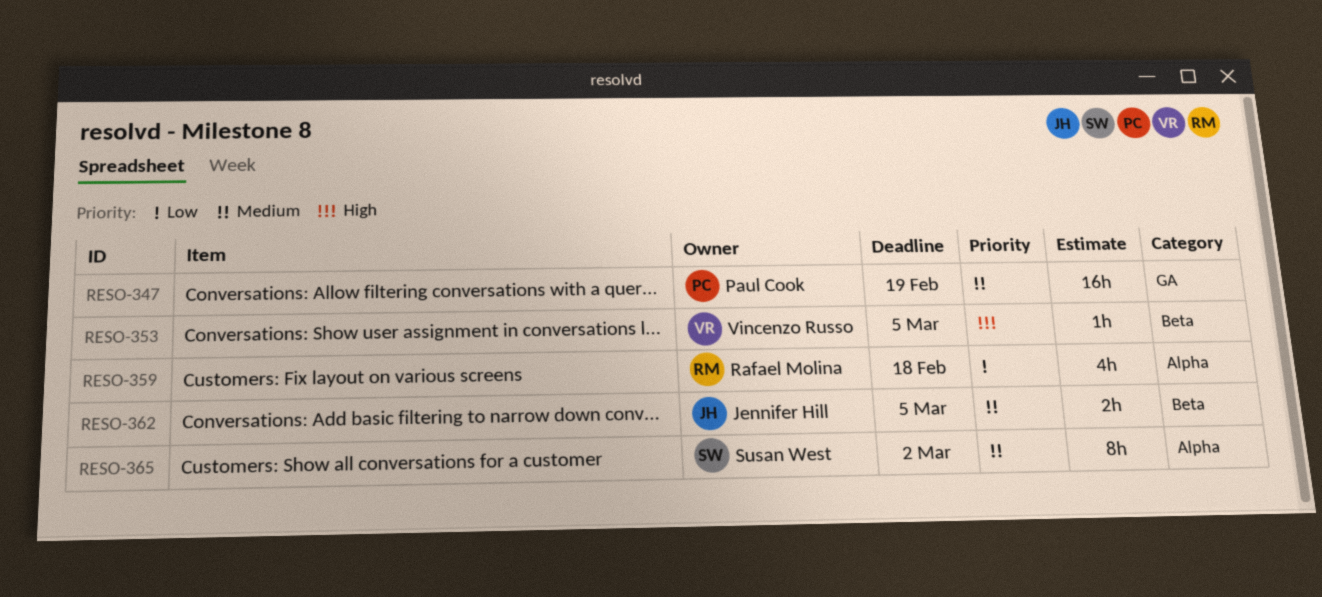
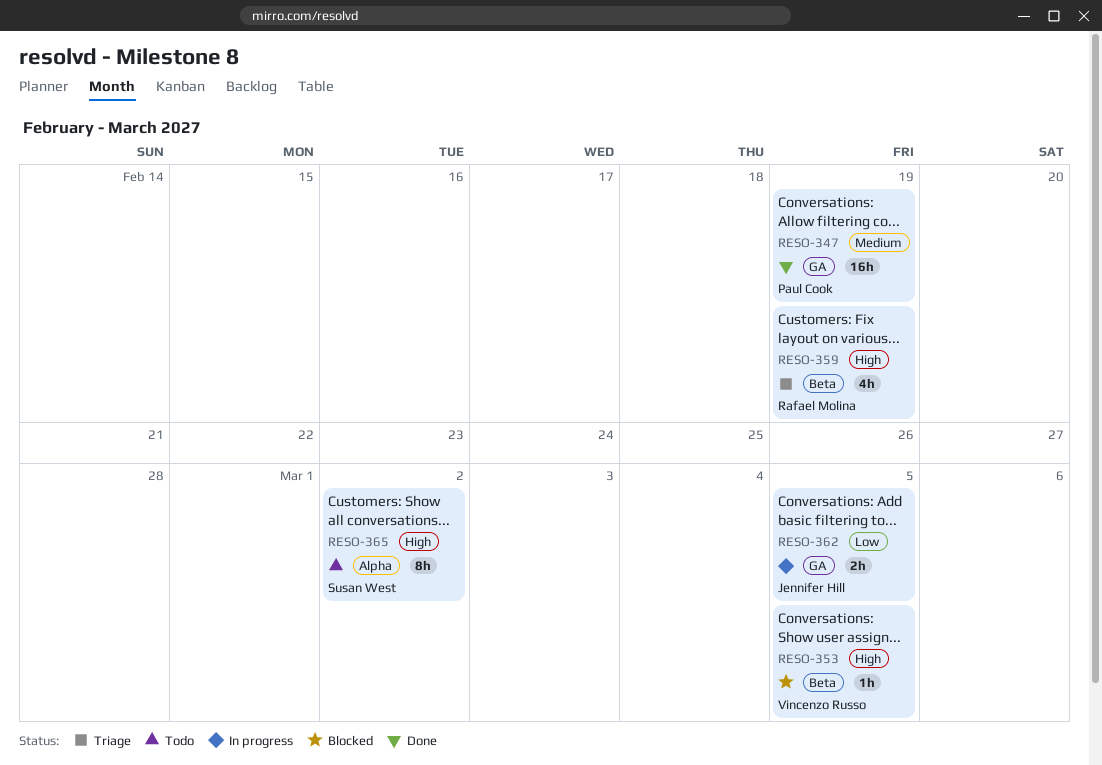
RESO-359, priority: Low -> High
RESO-359, label: Alpha -> Beta
RESO-359, due: Feb 18 -> Feb 19
RESO-362, priority: Medium -> Low
RESO-362, label: Beta -> GA
RESO-365, priority: Medium -> High

